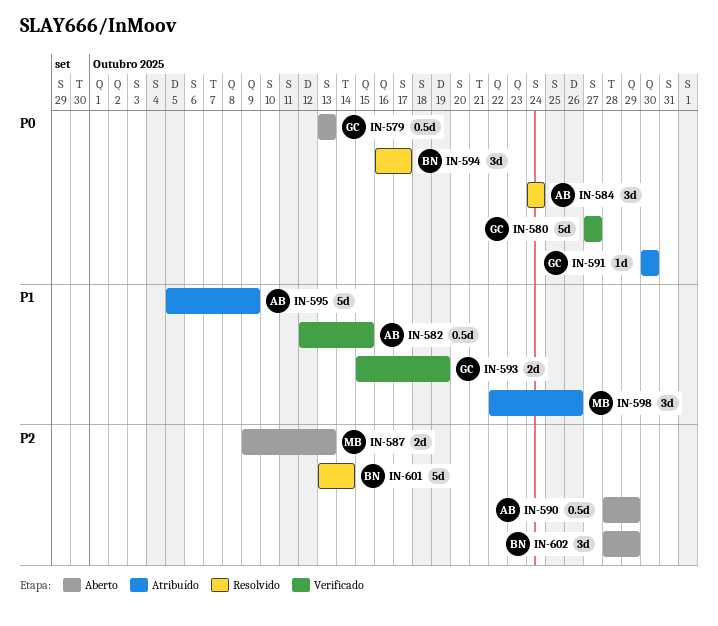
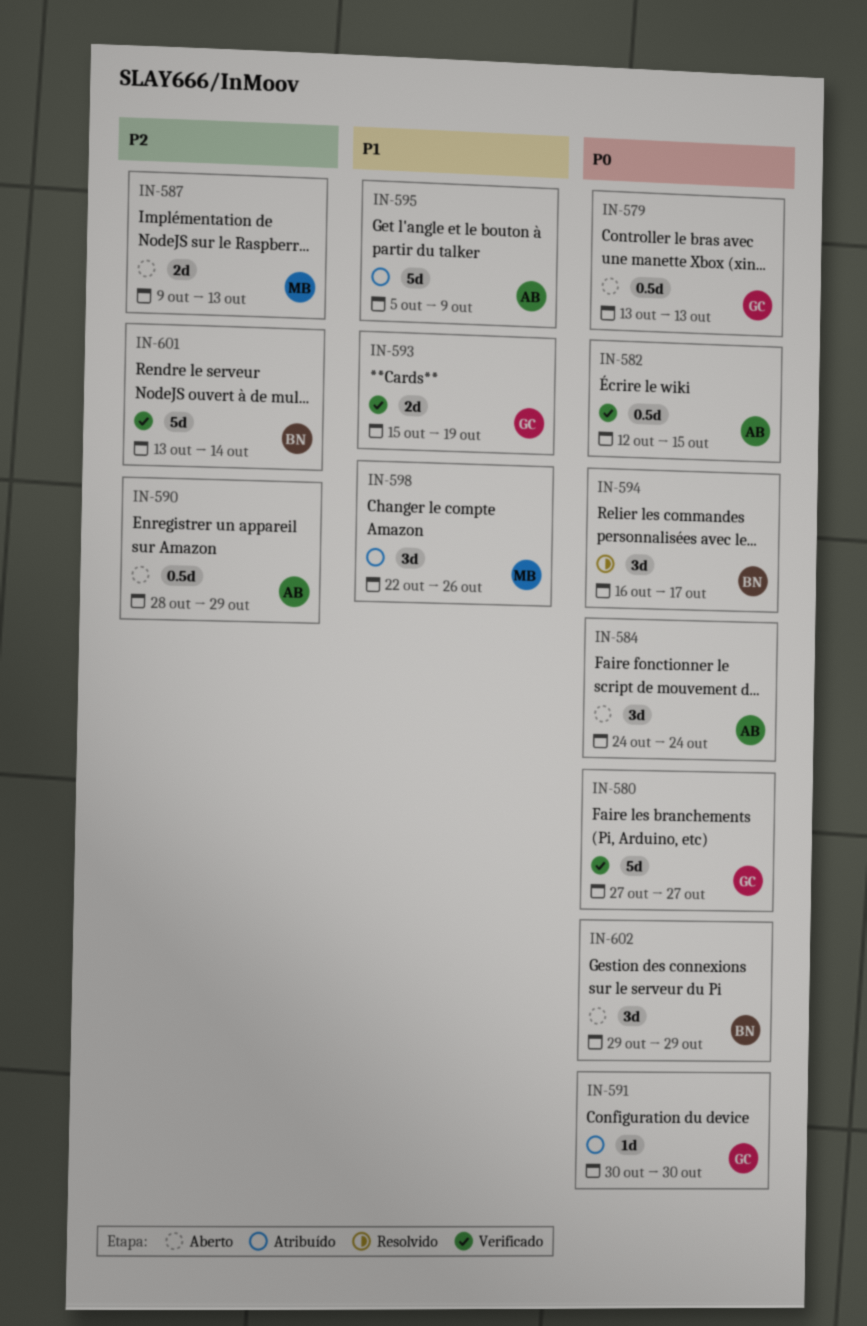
IN-582, priority: P1 -> P0
IN-584, status: Resolvido -> Aberto
IN-601, status: Resolvido -> Verificado
IN-602, priority: P2 -> P0
IN-602, start: Oct 28 -> Oct 29

